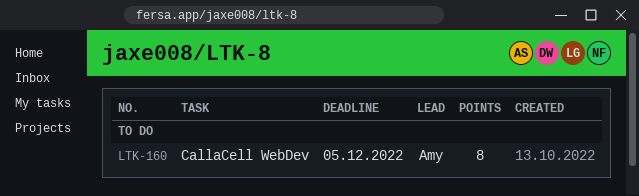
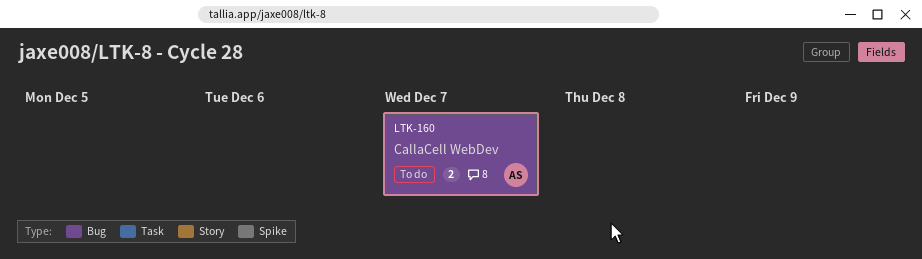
LTK-160, estimate: 8 -> 2
LTK-160, due: Dec 5 -> Dec 7

